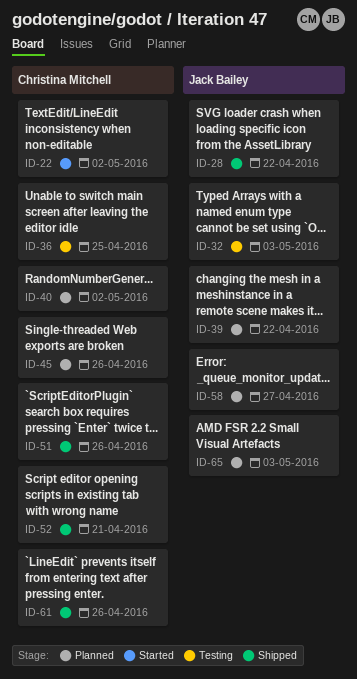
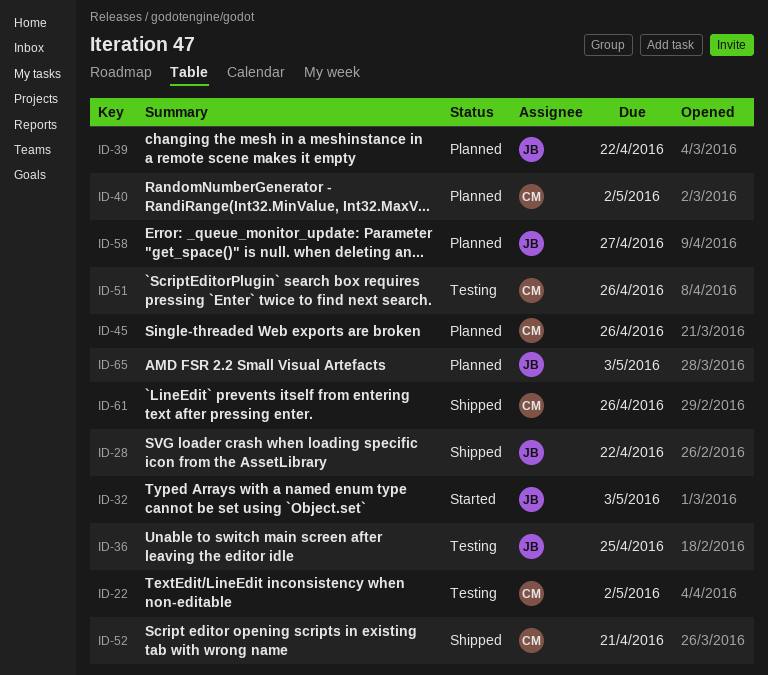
ID-22, status: Started -> Testing
ID-32, status: Testing -> Started
ID-36, owner: Christina Mitchell -> Jack Bailey
ID-51, status: Shipped -> Testing

